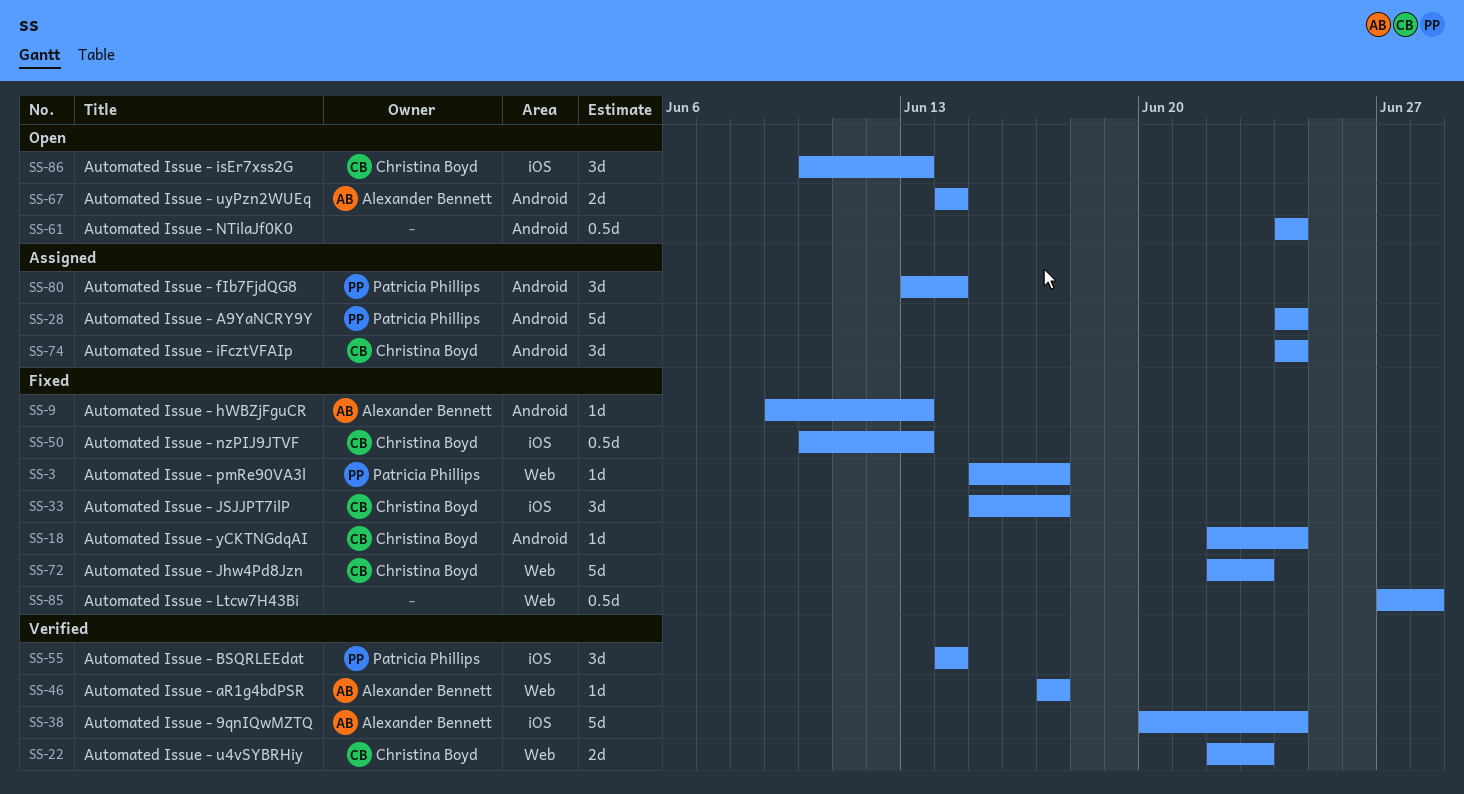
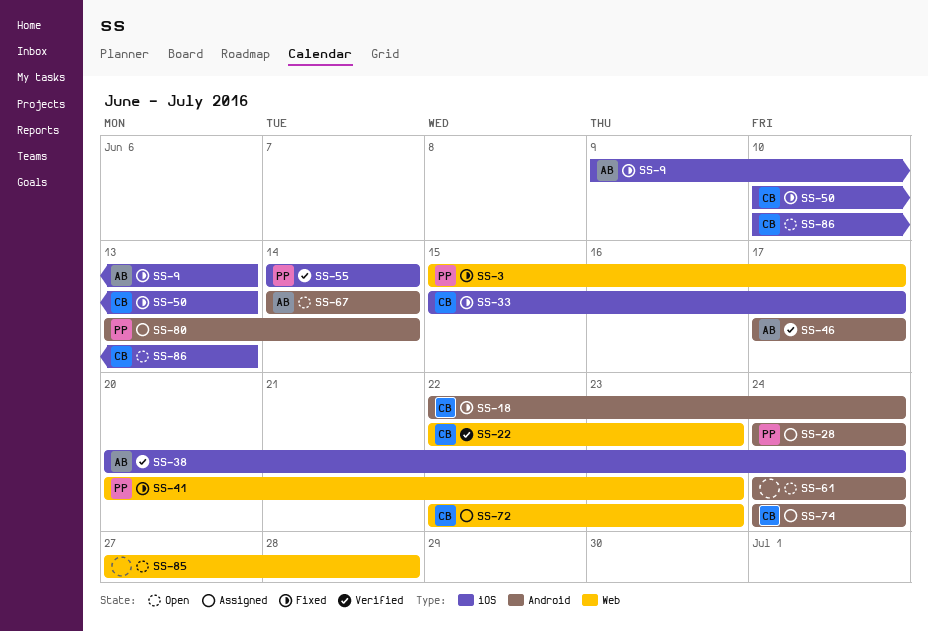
SS-9, label: Android -> iOS
SS-41: none -> present
SS-46, label: Web -> Android
SS-72, status: Fixed -> Assigned
SS-85, status: Fixed -> Open

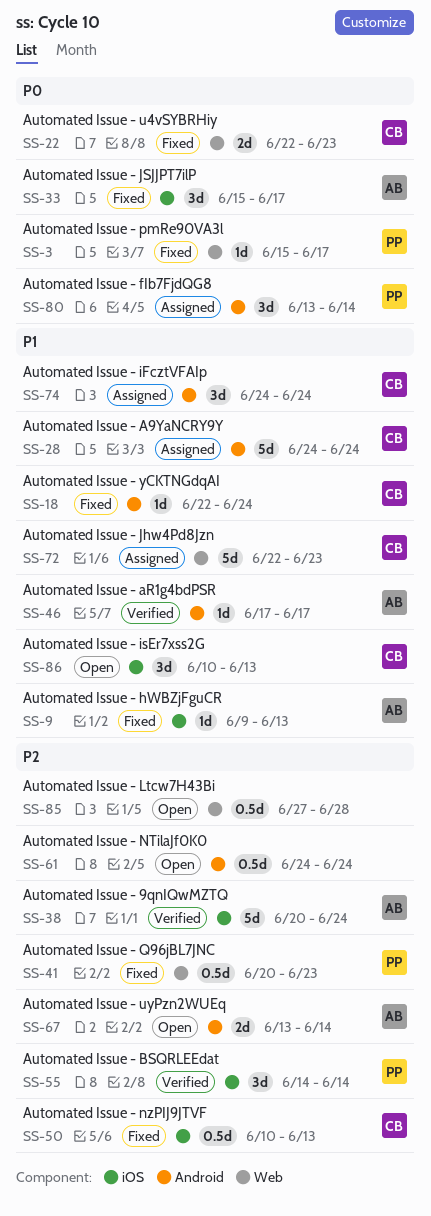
SS-22, status: Verified -> Fixed
SS-28, owner: PP -> CB
SS-33, owner: CB -> AB
SS-67, start: Jun 14 -> Jun 13

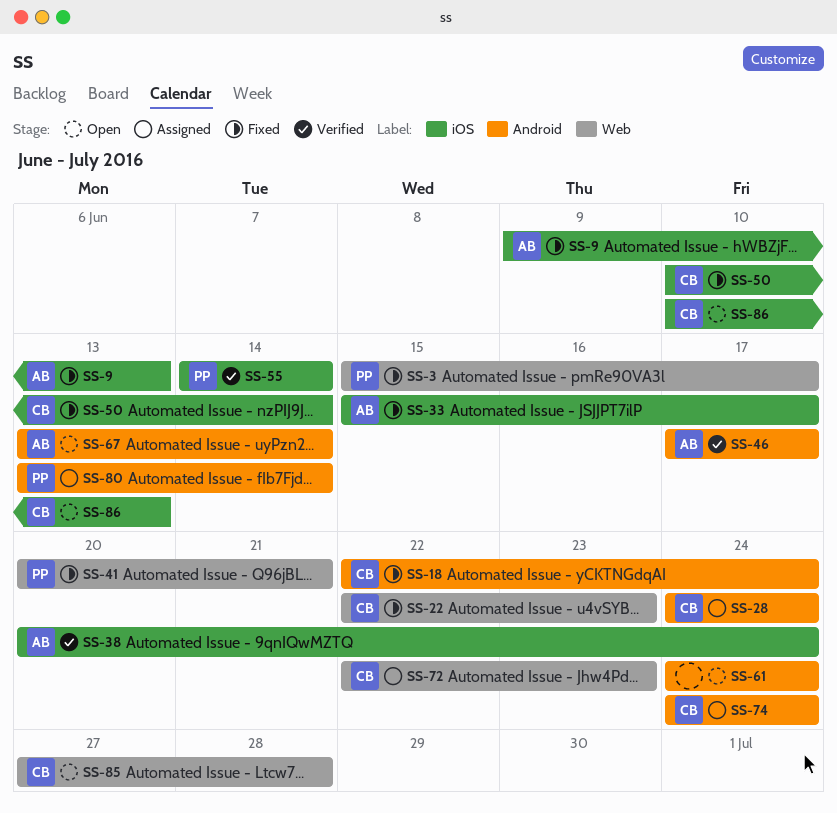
SS-41, due: Jun 23 -> Jun 21
SS-50, due: Jun 13 -> Jun 14
SS-85, owner: none -> CB

